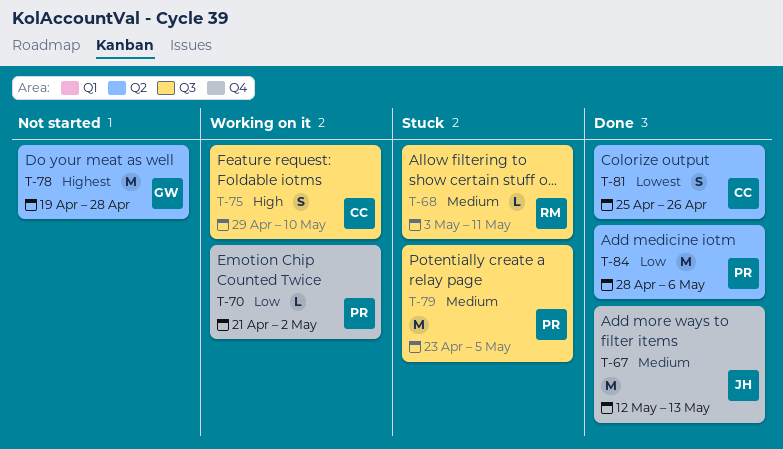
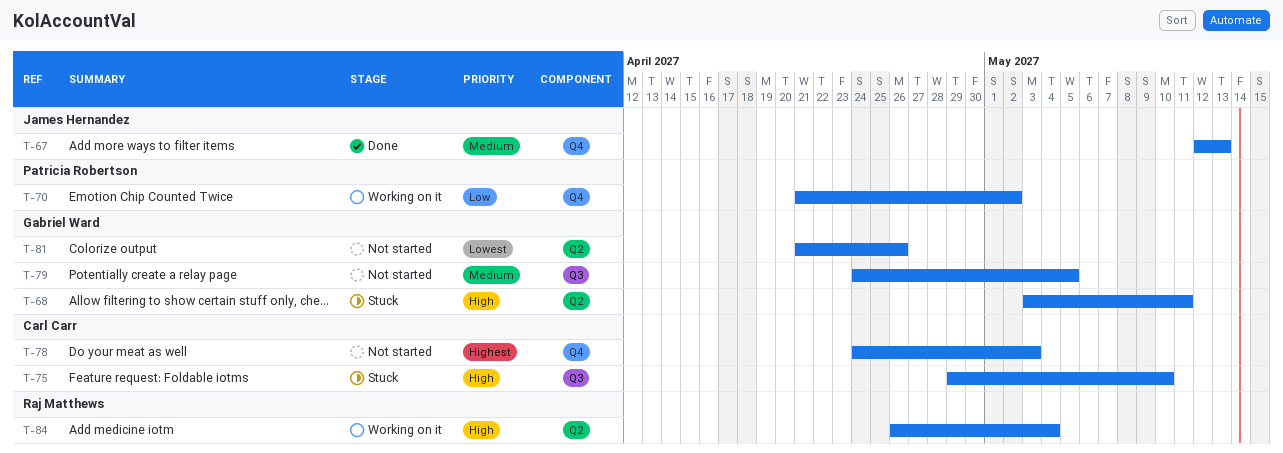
T-68, owner: Raj Matthews -> Gabriel Ward
T-68, priority: Medium -> High
T-68, label: Q3 -> Q2
T-75, status: Working on it -> Stuck
T-78, owner: Gabriel Ward -> Carl Carr
T-78, label: Q2 -> Q4
T-78, start: Apr 19 -> Apr 24
T-78, due: Apr 28 -> May 3
T-79, status: Stuck -> Not started
T-79, owner: Patricia Robertson -> Gabriel Ward
T-79, start: Apr 23 -> Apr 24
T-81, status: Done -> Not started
T-81, owner: Carl Carr -> Gabriel Ward
T-81, start: Apr 25 -> Apr 21
T-84, status: Done -> Working on it
T-84, owner: Patricia Robertson -> Raj Matthews
T-84, priority: Low -> High
T-84, start: Apr 28 -> Apr 26
T-84, due: May 6 -> May 4

